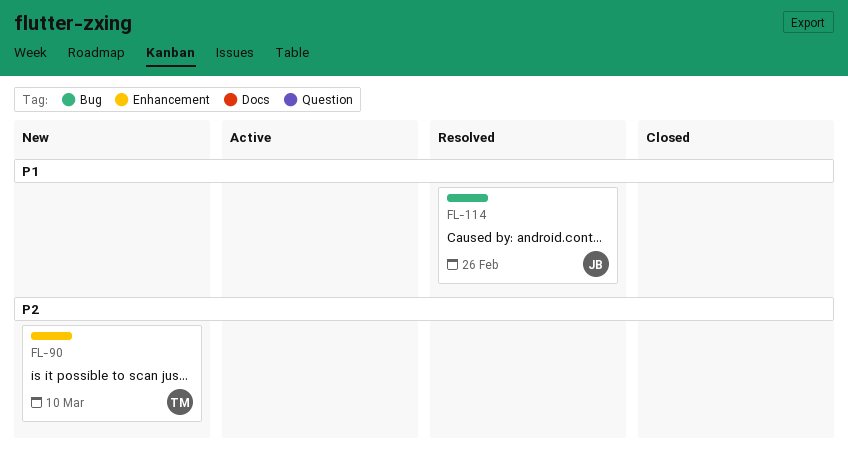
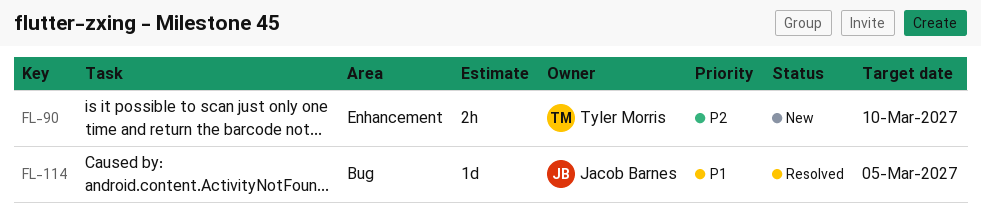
FL-114, due: Feb 26 -> Mar 5

